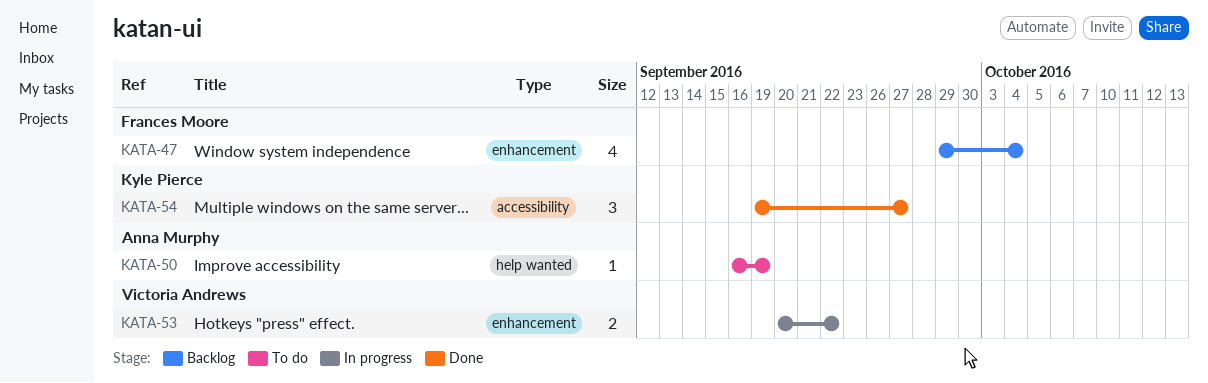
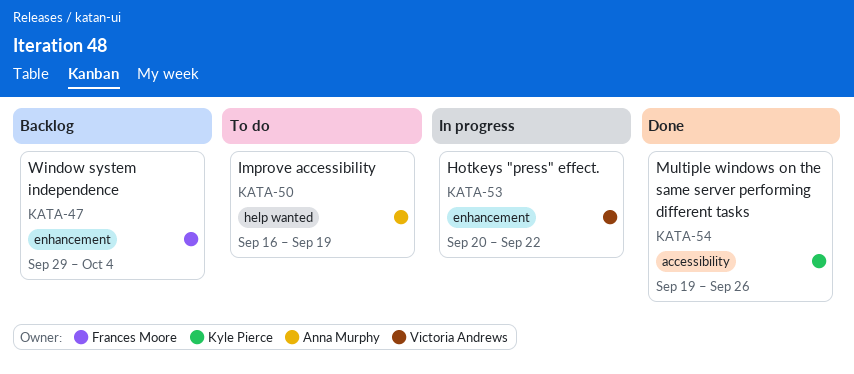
KATA-54, due: Sep 27 -> Sep 26

